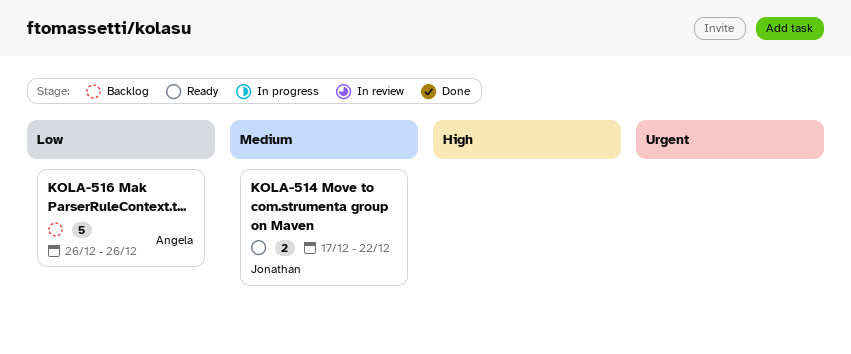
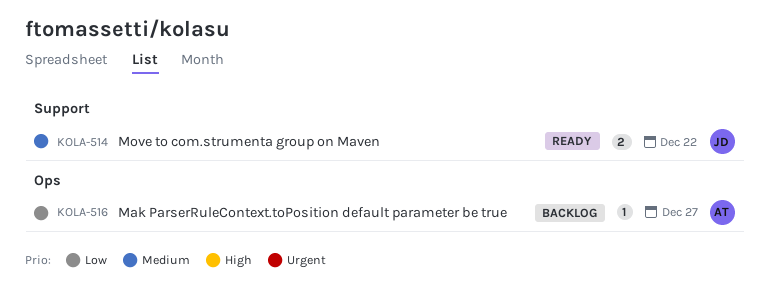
KOLA-516, estimate: 5 -> 1
KOLA-516, due: Dec 26 -> Dec 27

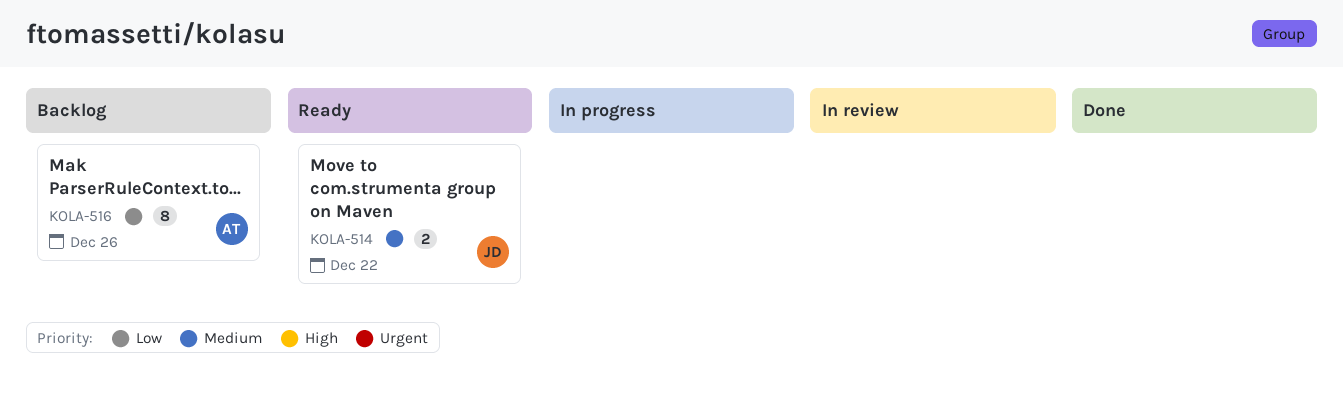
KOLA-516, estimate: 1 -> 8
KOLA-516, due: Dec 27 -> Dec 26

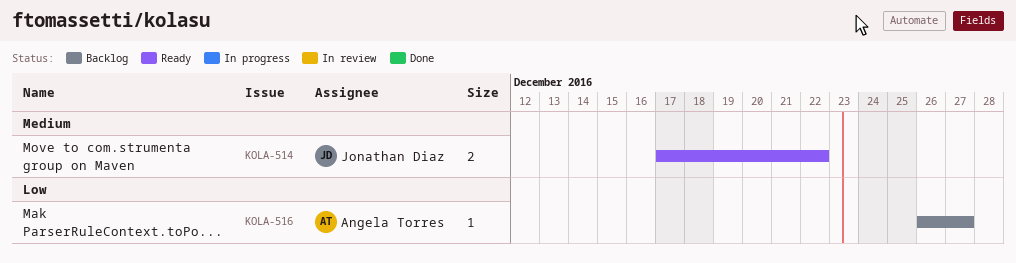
KOLA-516, estimate: 8 -> 1
KOLA-516, due: Dec 26 -> Dec 27

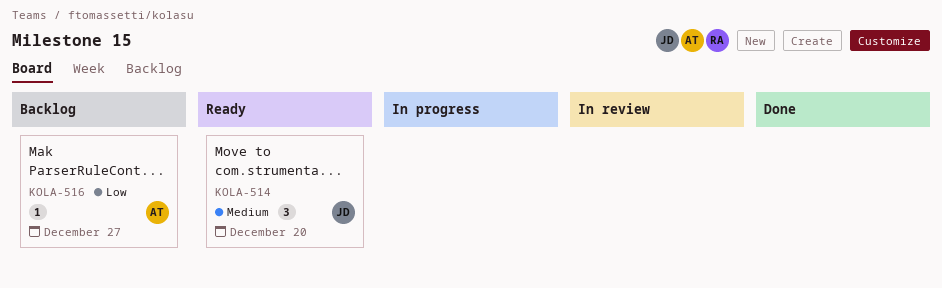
KOLA-514, estimate: 2 -> 3
KOLA-514, due: Dec 22 -> Dec 20

